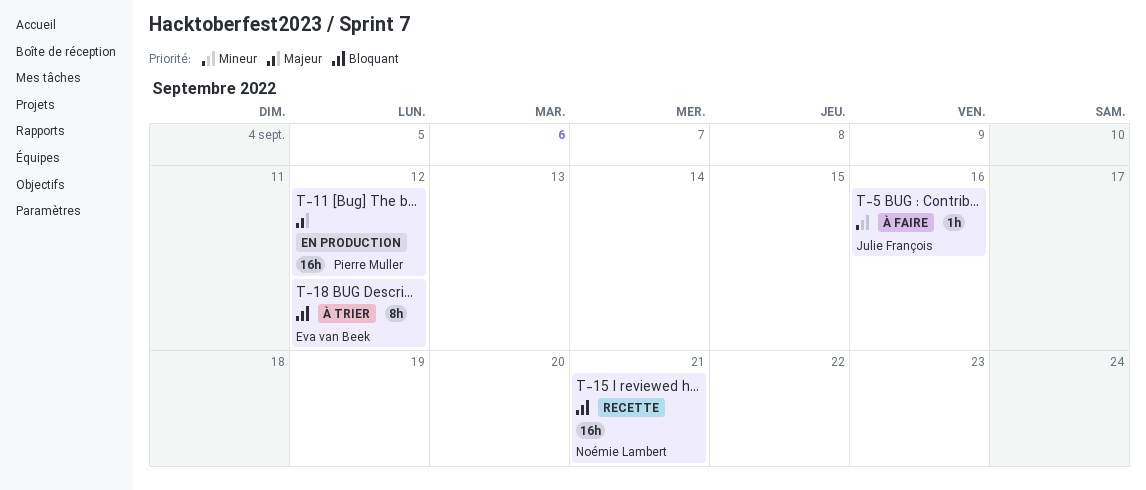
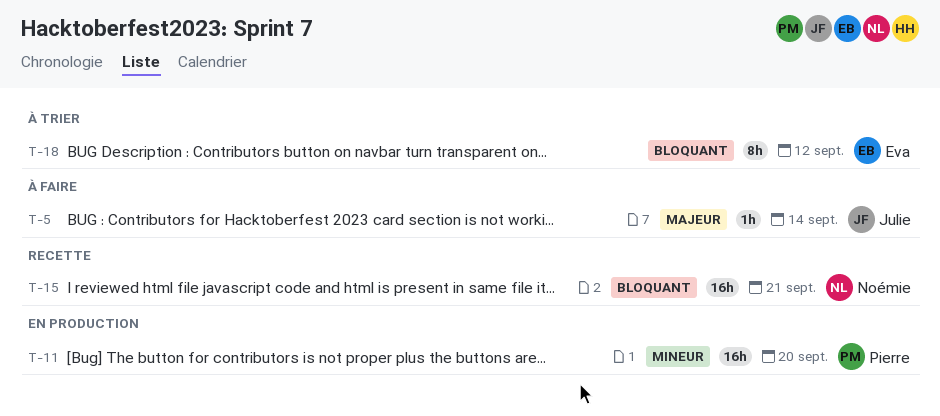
T-5, priority: Mineur -> Majeur
T-5, due: Sep 16 -> Sep 14
T-11, priority: Majeur -> Mineur
T-11, due: Sep 12 -> Sep 20

